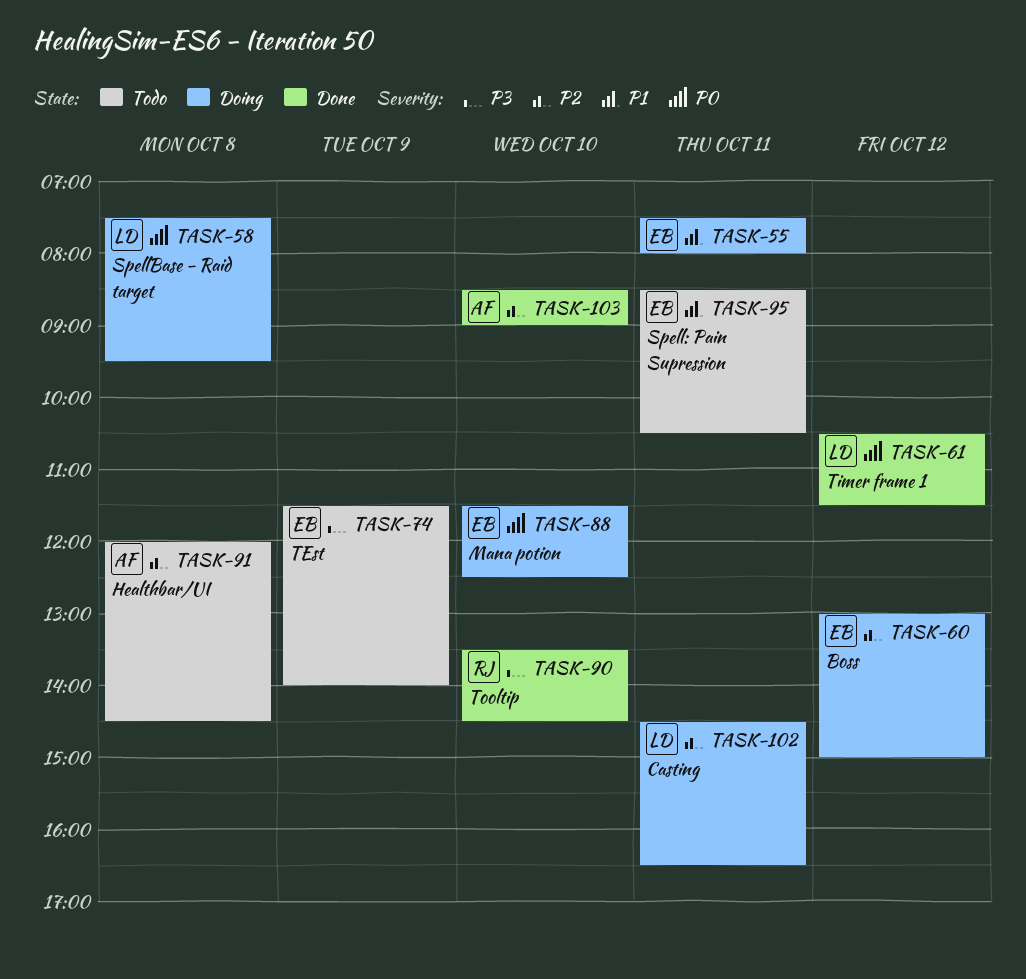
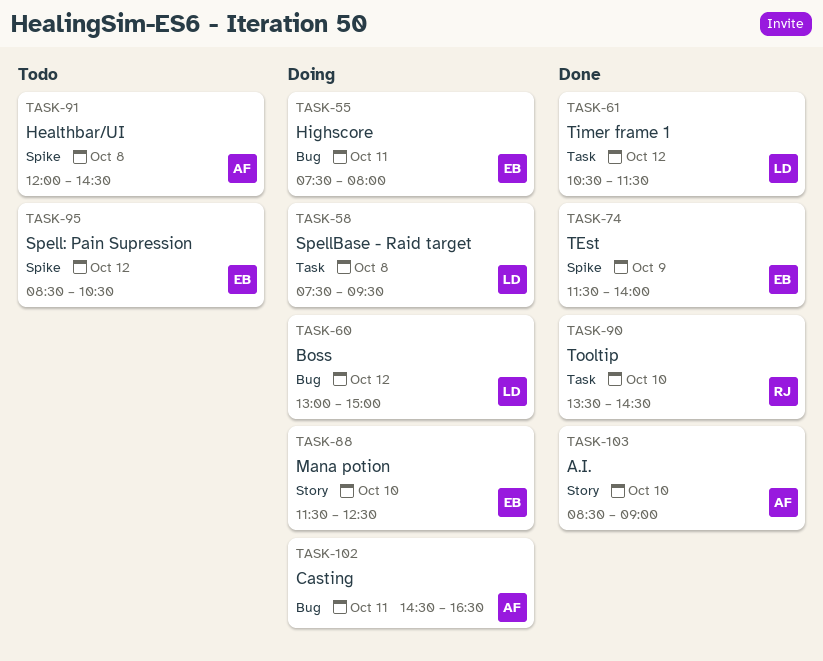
TASK-60, owner: EB -> LD
TASK-74, status: Todo -> Done
TASK-95, day: Oct 11 -> Oct 12
TASK-102, owner: LD -> AF

